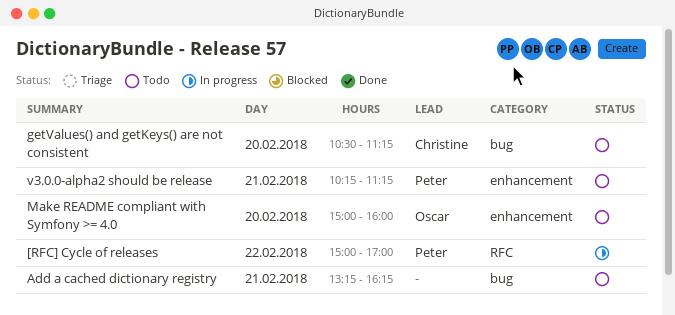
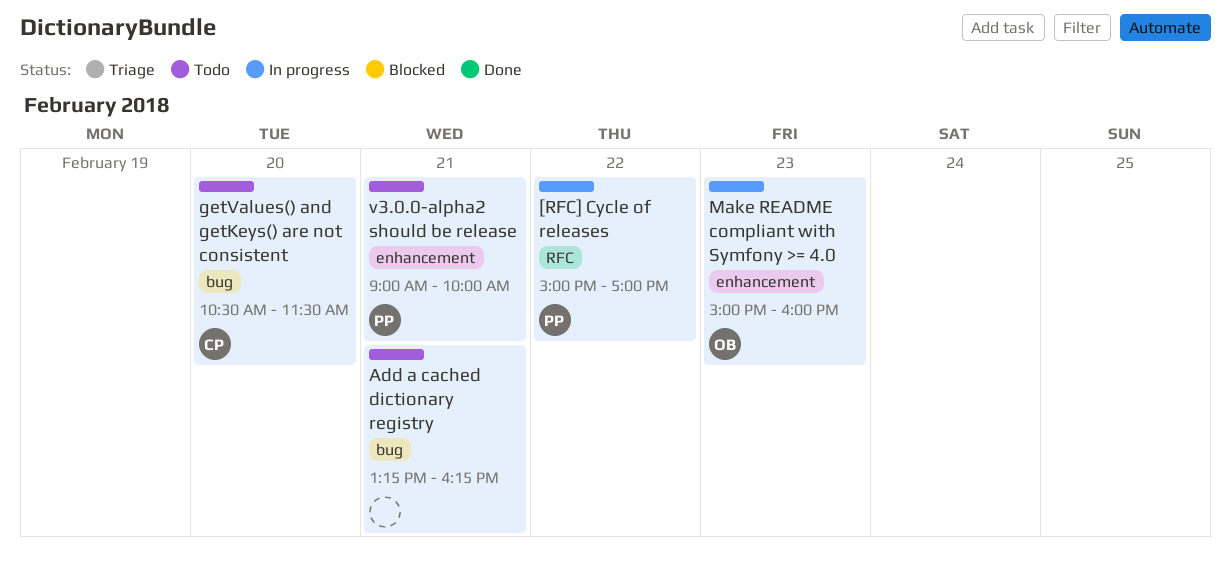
getValues() and getKeys() are not consistent, ends: 11:15 -> 11:30
Make README compliant with Symfony >= 4.0, status: Todo -> In progress
Make README compliant with Symfony >= 4.0, day: Feb 20 -> Feb 23
v3.0.0-alpha2 should be release, begins: 10:15 -> 09:00
v3.0.0-alpha2 should be release, ends: 11:15 -> 10:00

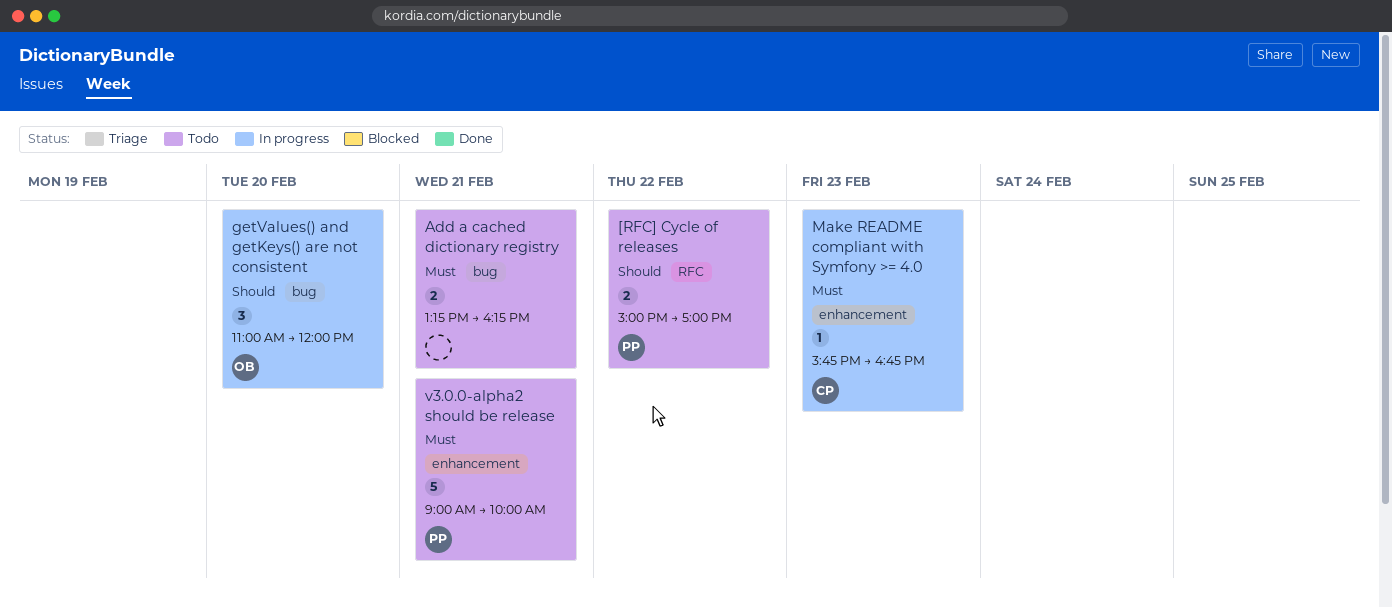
[RFC] Cycle of releases, status: In progress -> Todo
getValues() and getKeys() are not consistent, status: Todo -> In progress
getValues() and getKeys() are not consistent, owner: CP -> OB
getValues() and getKeys() are not consistent, begins: 10:30 -> 11:00
getValues() and getKeys() are not consistent, ends: 11:30 -> 12:00
Make README compliant with Symfony >= 4.0, owner: OB -> CP
Make README compliant with Symfony >= 4.0, begins: 15:00 -> 15:45
Make README compliant with Symfony >= 4.0, ends: 16:00 -> 16:45

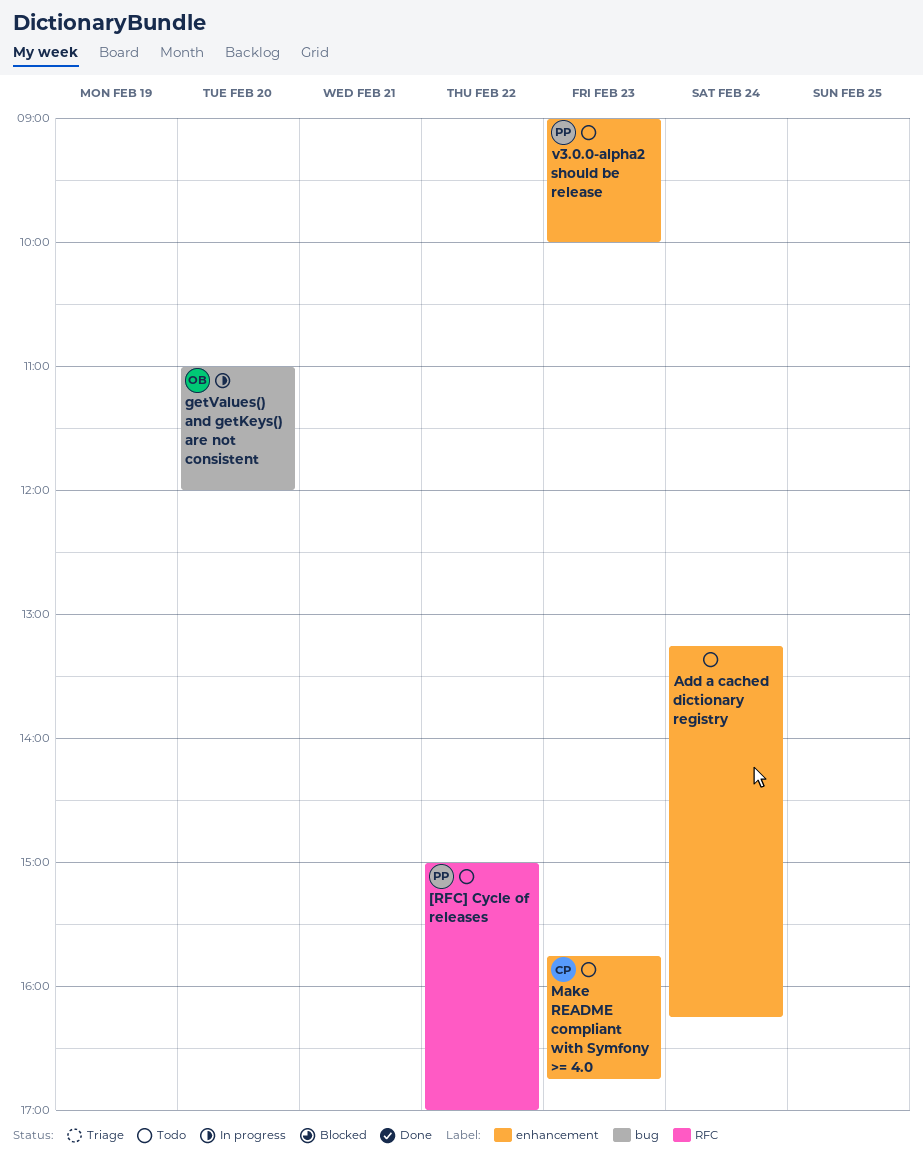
Add a cached dictionary registry, label: bug -> enhancement
Add a cached dictionary registry, day: Feb 21 -> Feb 24
Make README compliant with Symfony >= 4.0, status: In progress -> Todo
v3.0.0-alpha2 should be release, day: Feb 21 -> Feb 23

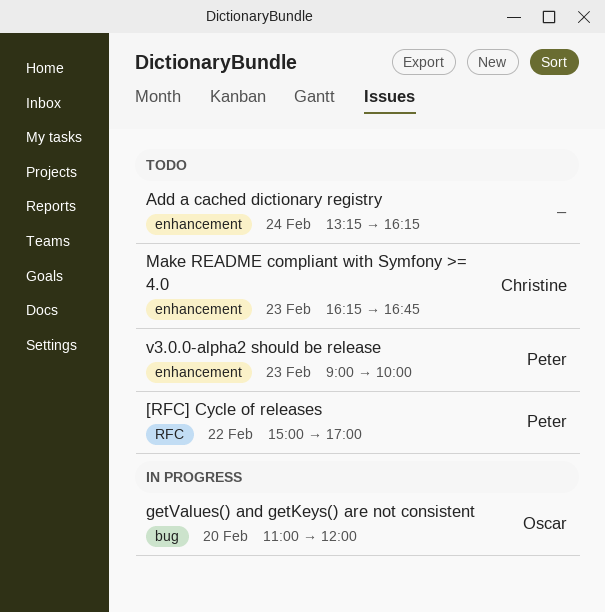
Make README compliant with Symfony >= 4.0, begins: 15:45 -> 16:15

